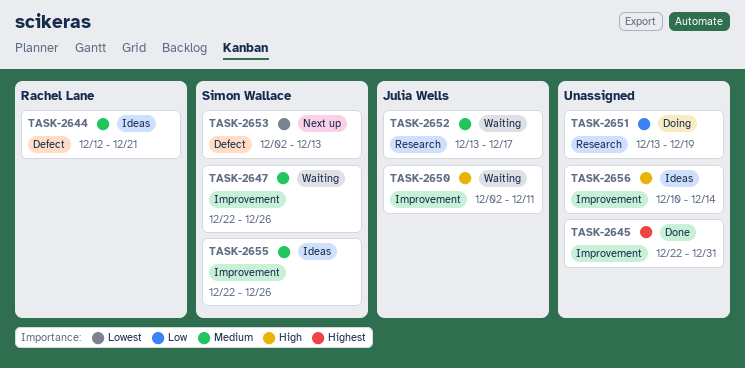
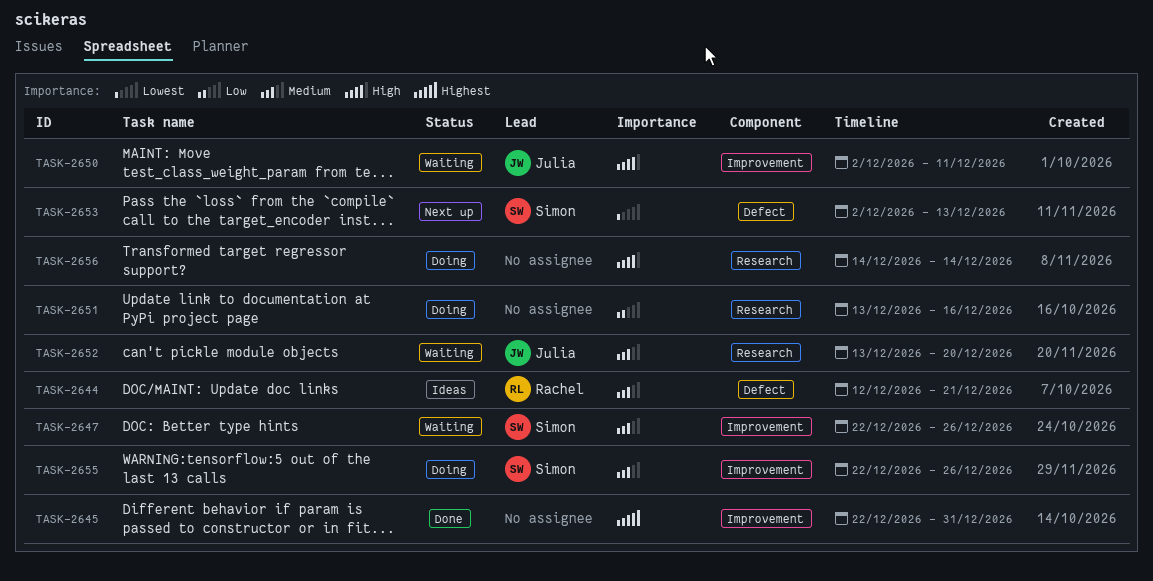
TASK-2651, due: Dec 19 -> Dec 16
TASK-2652, due: Dec 17 -> Dec 20
TASK-2655, status: Ideas -> Doing
TASK-2656, status: Ideas -> Doing
TASK-2656, label: Improvement -> Research
TASK-2656, start: Dec 10 -> Dec 14

